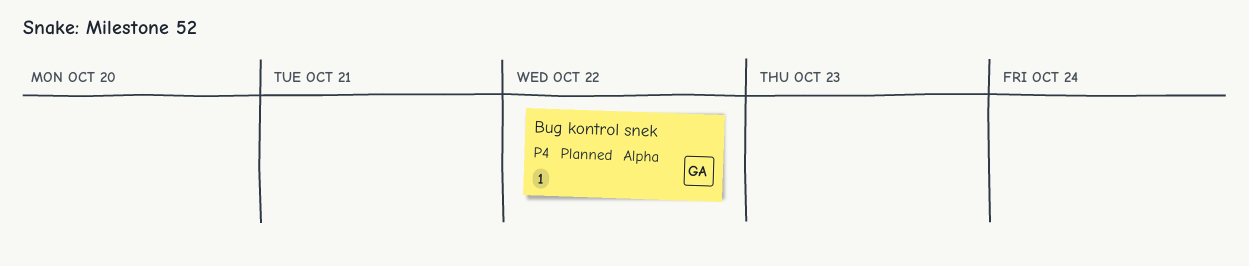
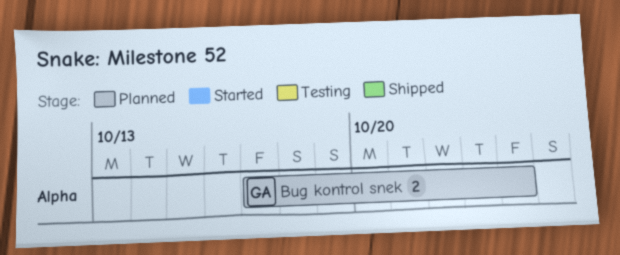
Bug kontrol snek, estimate: 1 -> 2
Bug kontrol snek, due: Oct 22 -> Oct 24

